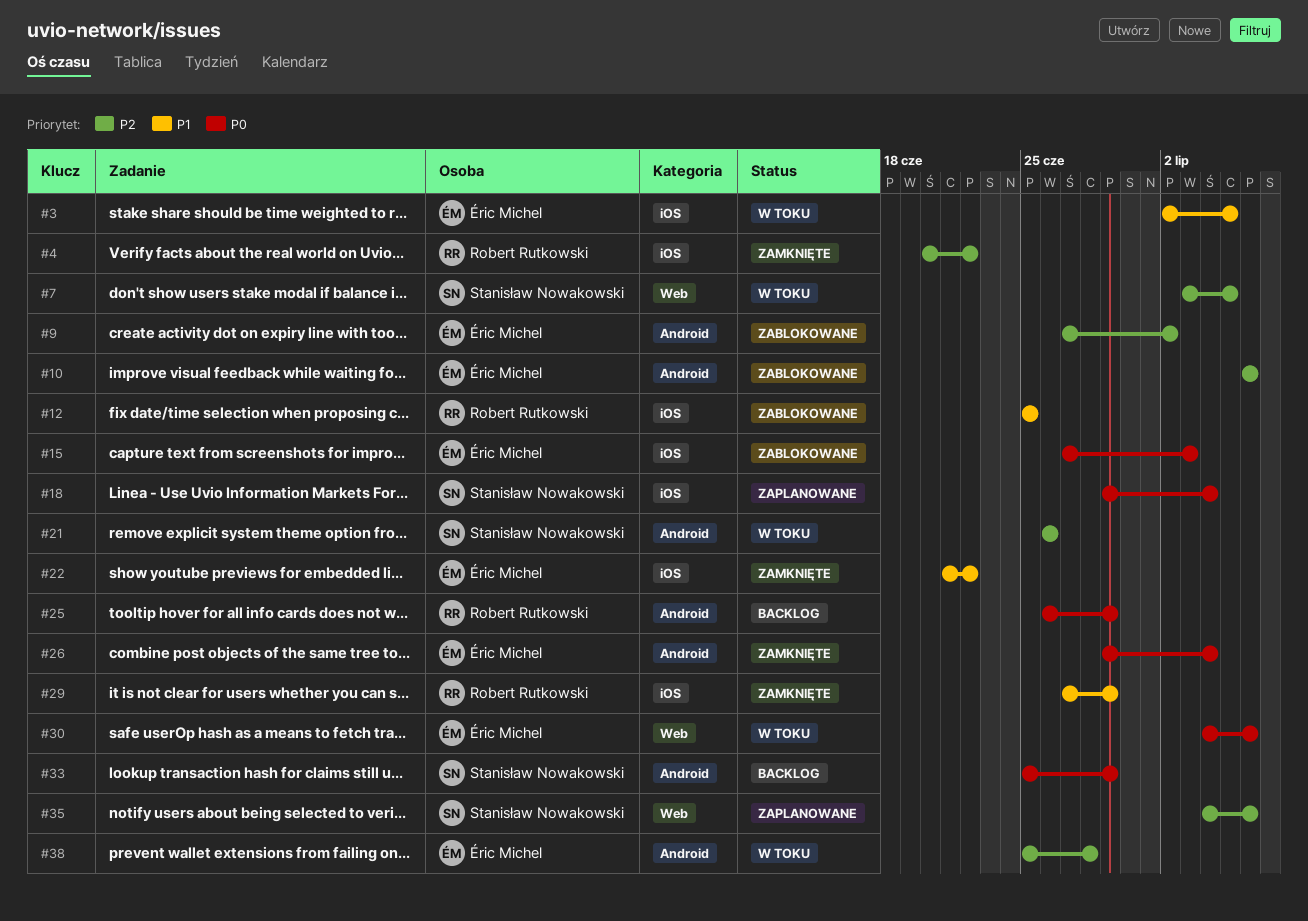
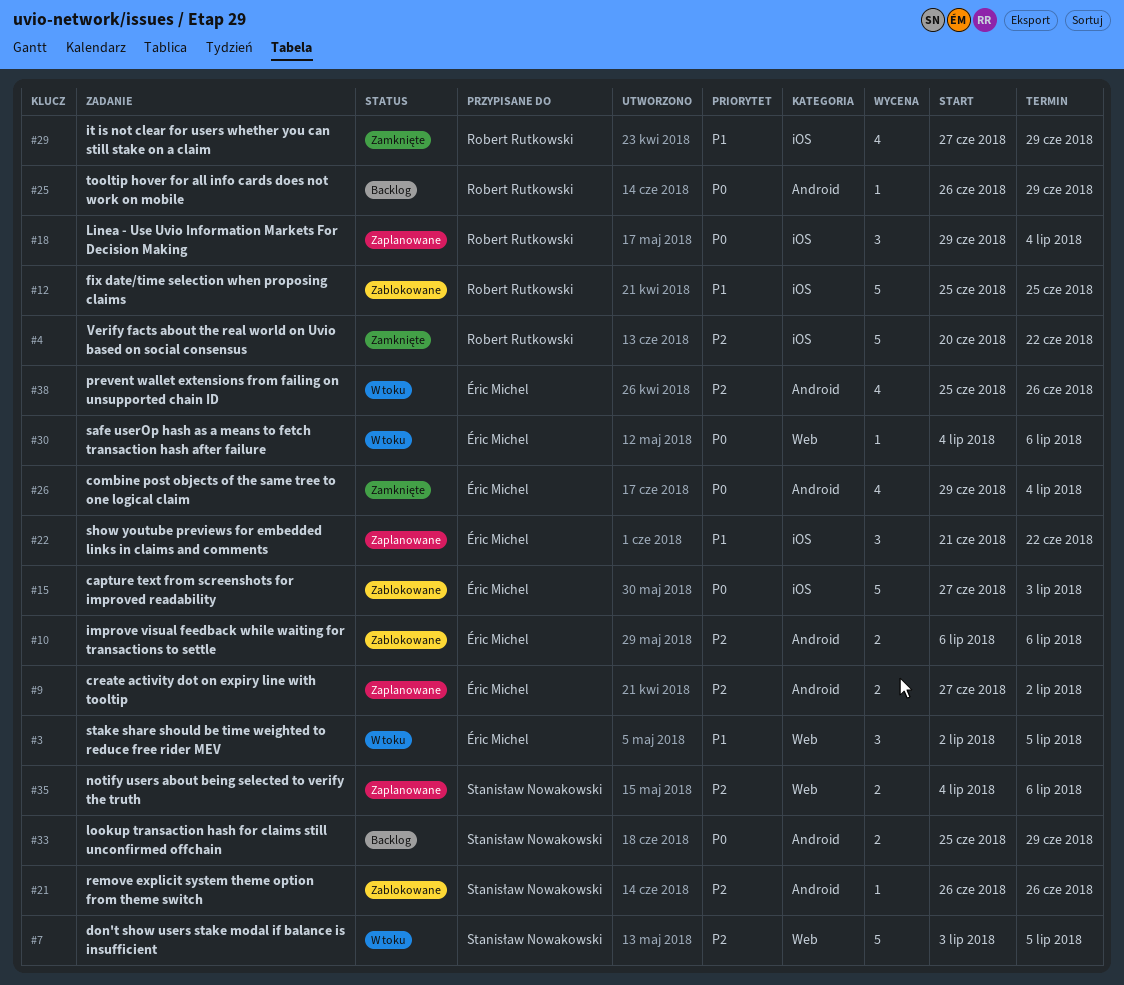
#3, label: iOS -> Web
#9, status: Zablokowane -> Zaplanowane
#18, owner: Stanisław Nowakowski -> Robert Rutkowski
#21, status: W toku -> Zablokowane
#22, status: Zamknięte -> Zaplanowane
#38, due: Jun 28 -> Jun 26

